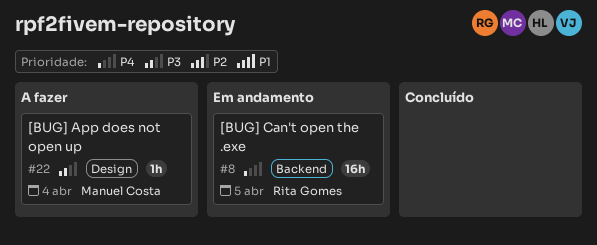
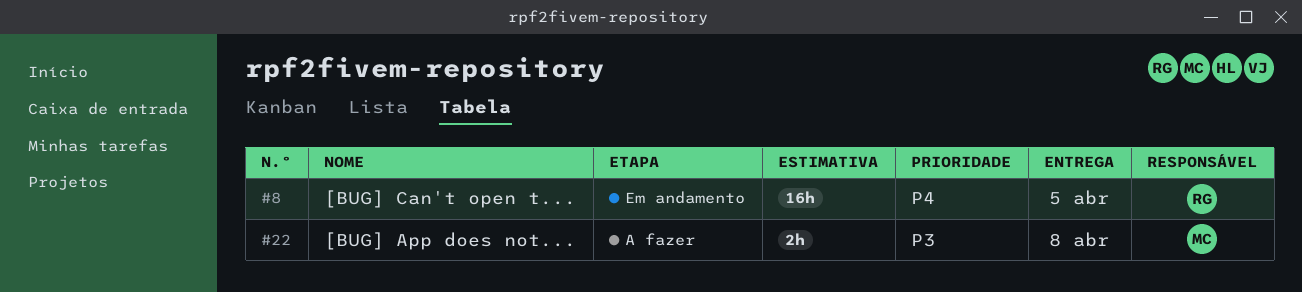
#22, estimate: 1h -> 2h
#22, due: Apr 4 -> Apr 8

